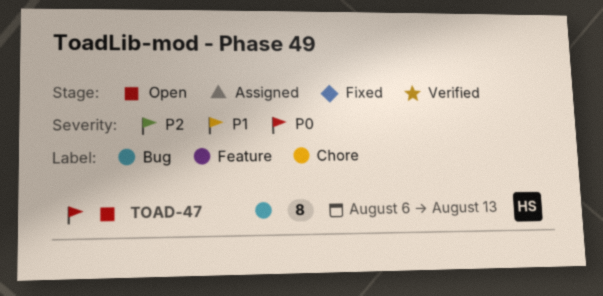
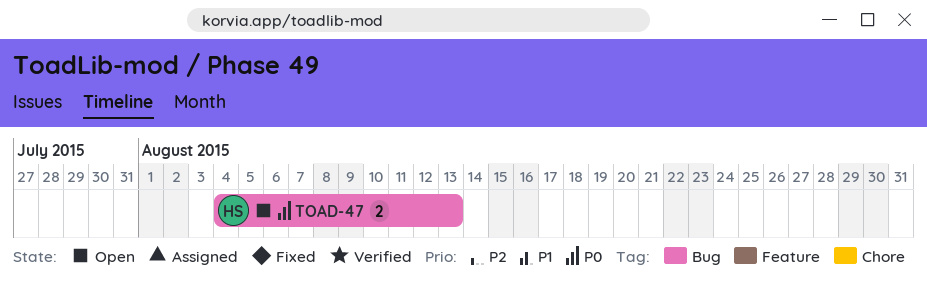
TOAD-47, estimate: 8 -> 2
TOAD-47, start: Aug 6 -> Aug 4

